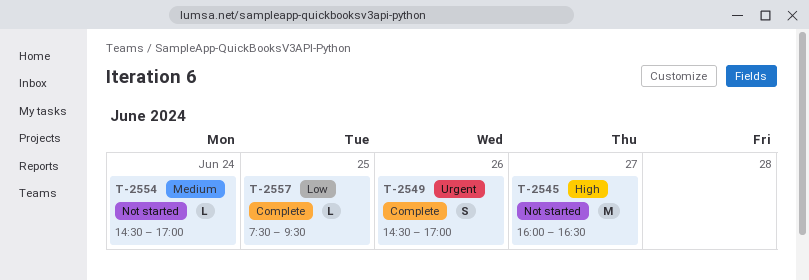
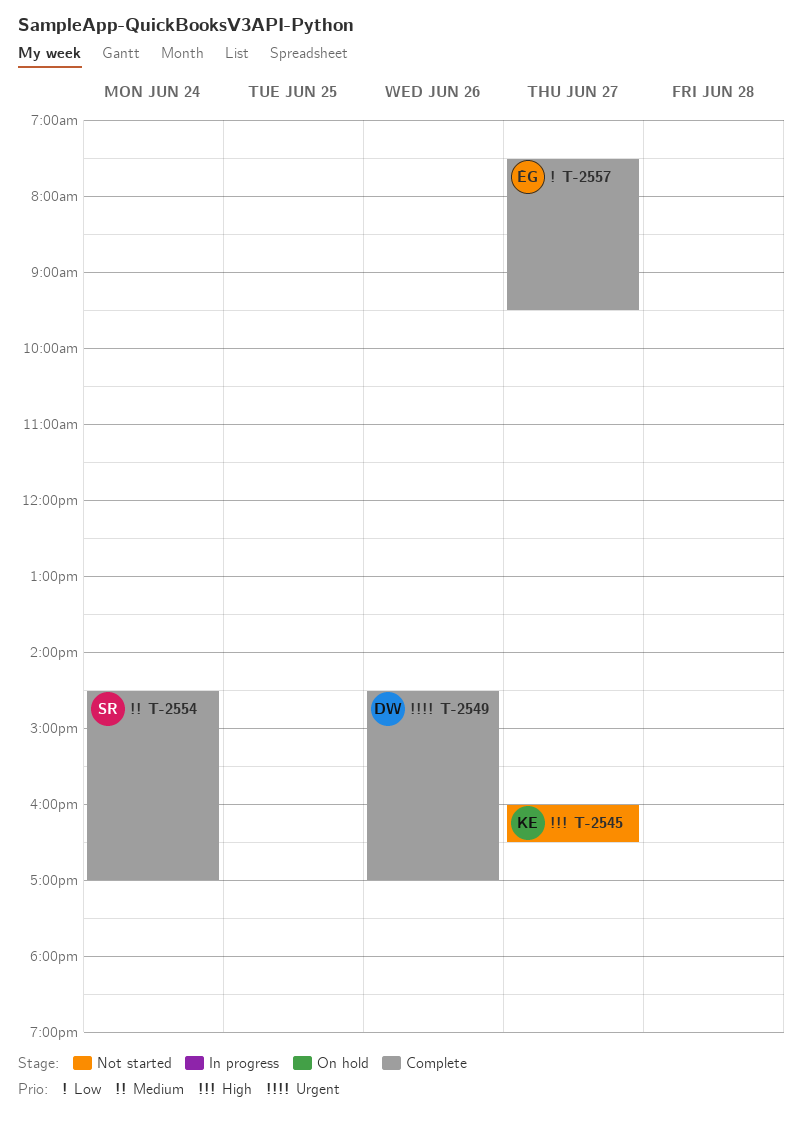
T-2554, status: Not started -> Complete
T-2557, day: Jun 25 -> Jun 27

